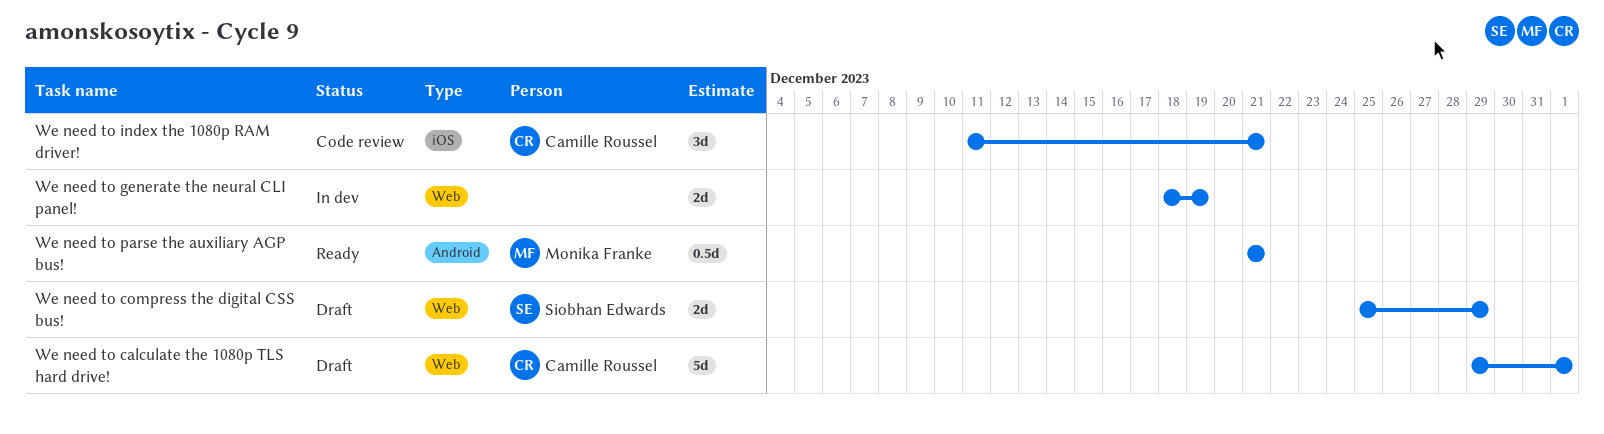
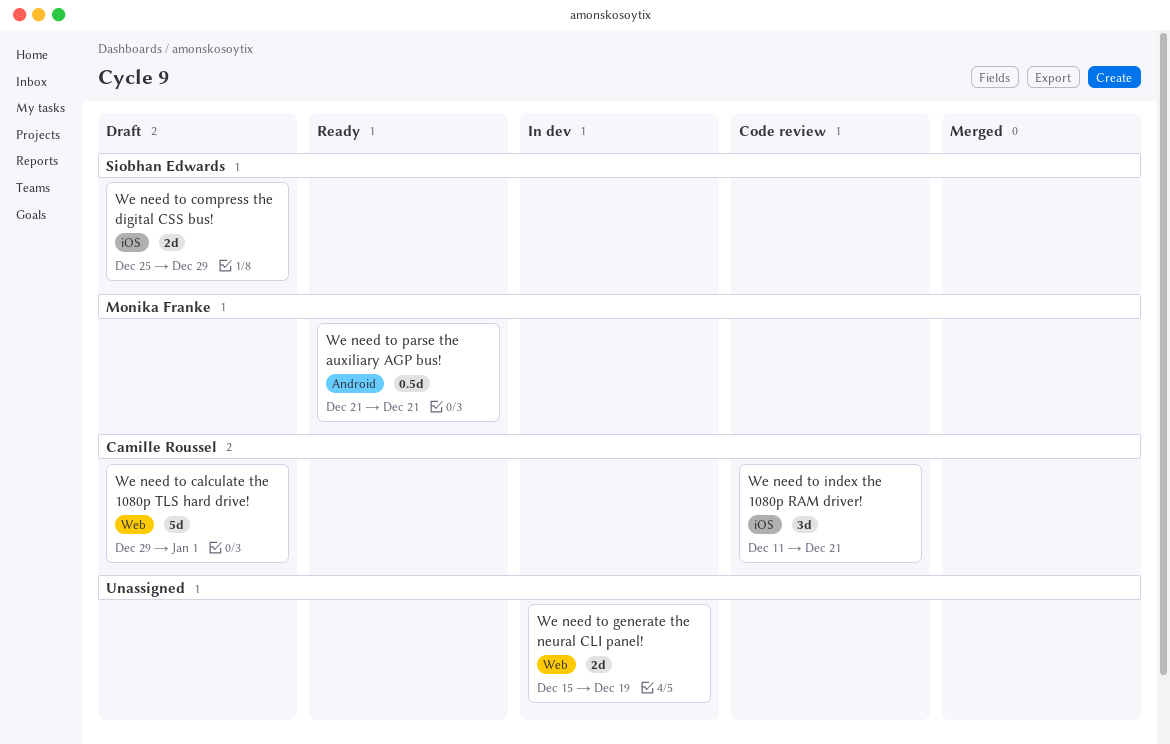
We need to compress the digital CSS bus!, label: Web -> iOS
We need to generate the neural CLI panel!, start: Dec 18 -> Dec 15

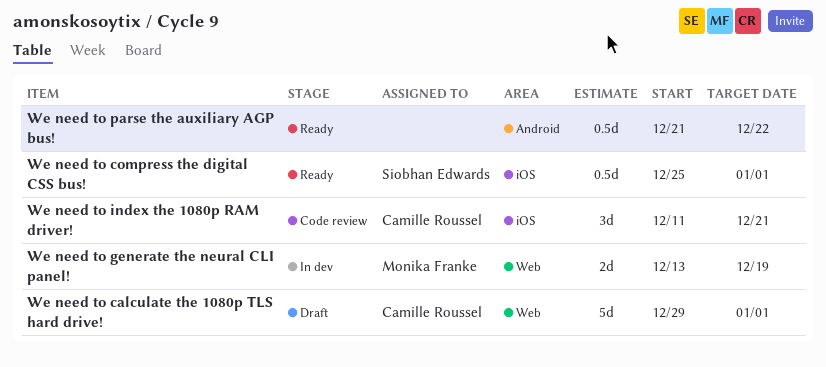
We need to compress the digital CSS bus!, status: Draft -> Ready
We need to compress the digital CSS bus!, estimate: 2d -> 0.5d
We need to compress the digital CSS bus!, due: Dec 29 -> Jan 1
We need to generate the neural CLI panel!, owner: none -> Monika Franke
We need to generate the neural CLI panel!, start: Dec 15 -> Dec 13
We need to parse the auxiliary AGP bus!, owner: Monika Franke -> none
We need to parse the auxiliary AGP bus!, due: Dec 21 -> Dec 22

